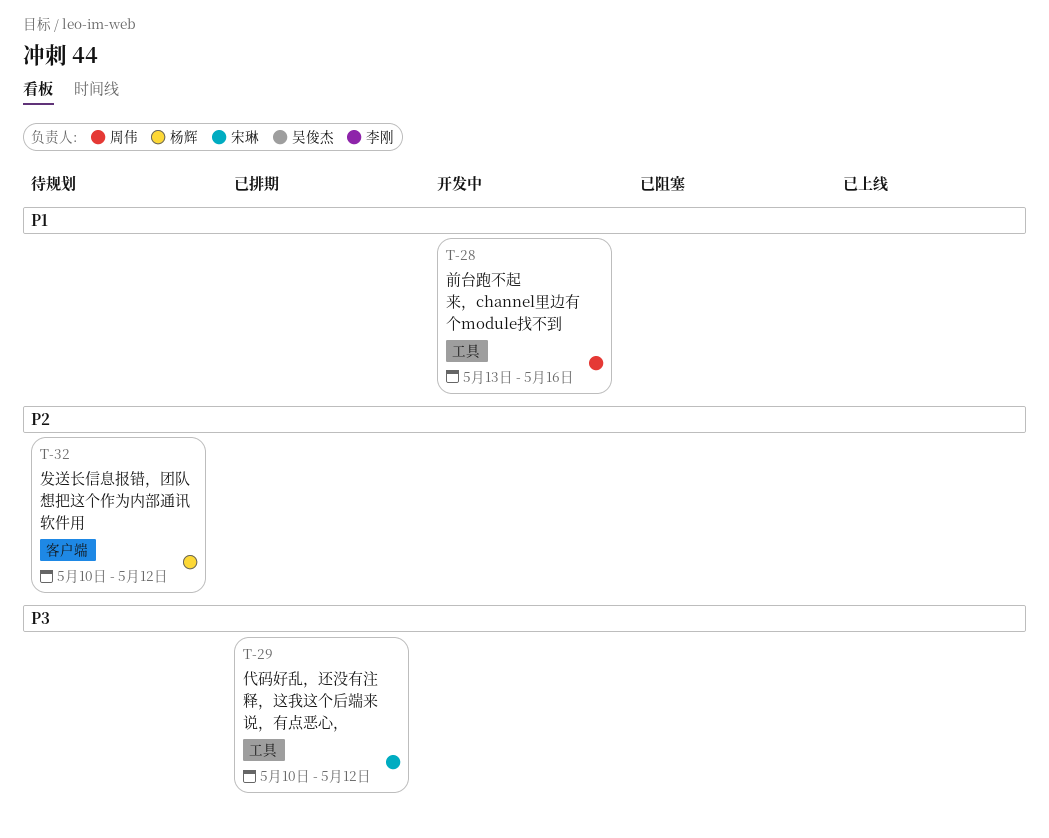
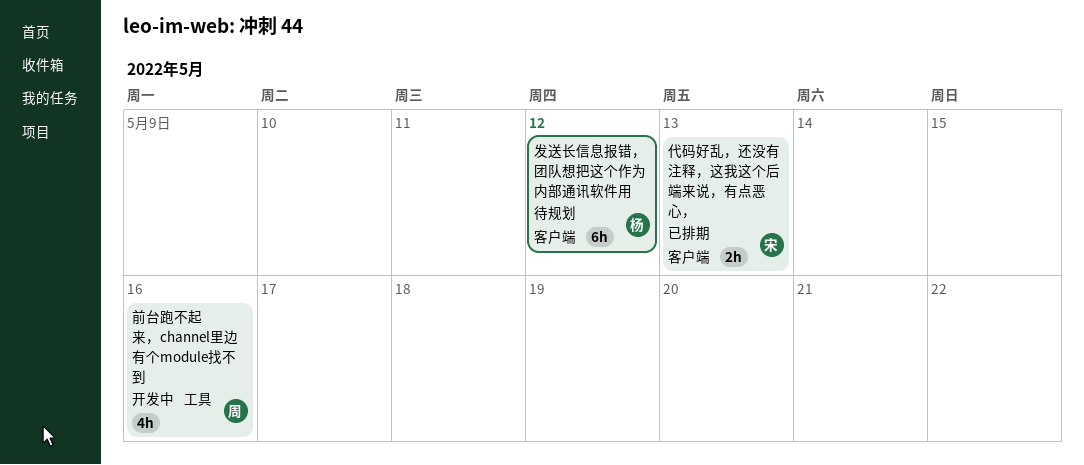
代码好乱，还没有注释，这我这个后端来说，有点恶心，, label: 工具 -> 客户端
代码好乱，还没有注释，这我这个后端来说，有点恶心，, due: May 12 -> May 13

